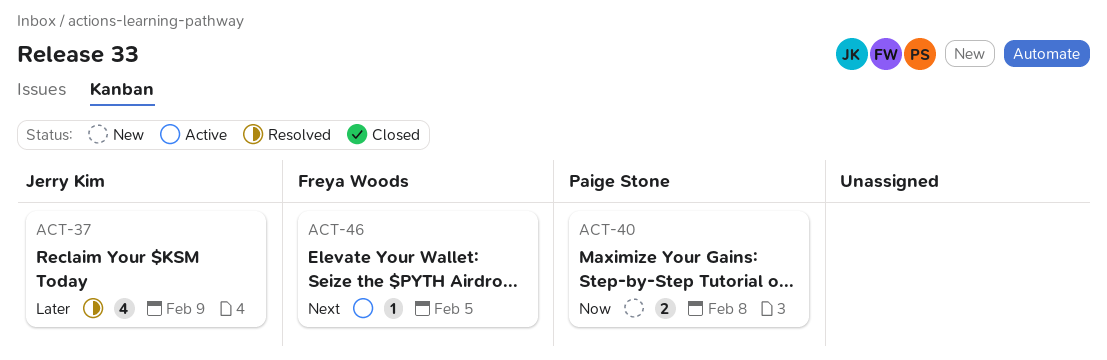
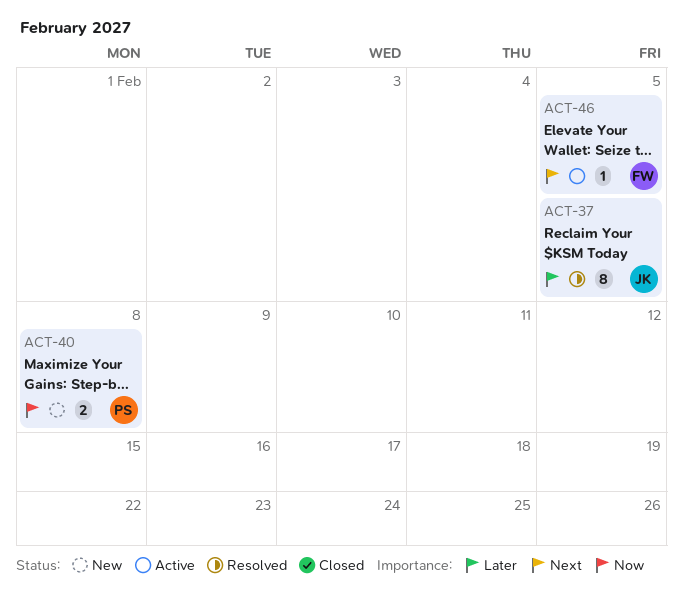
ACT-37, estimate: 4 -> 8
ACT-37, due: Feb 9 -> Feb 5

